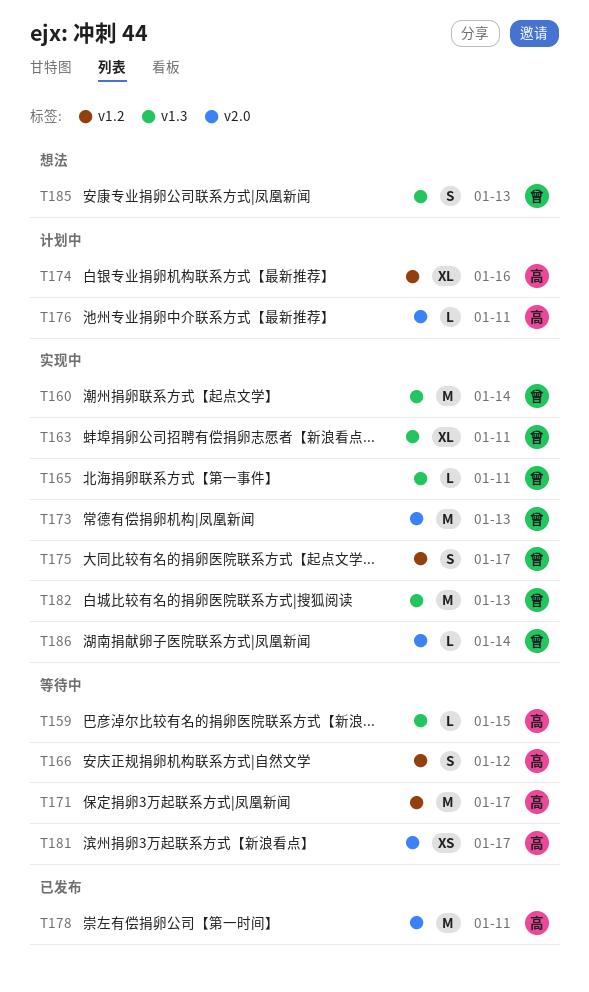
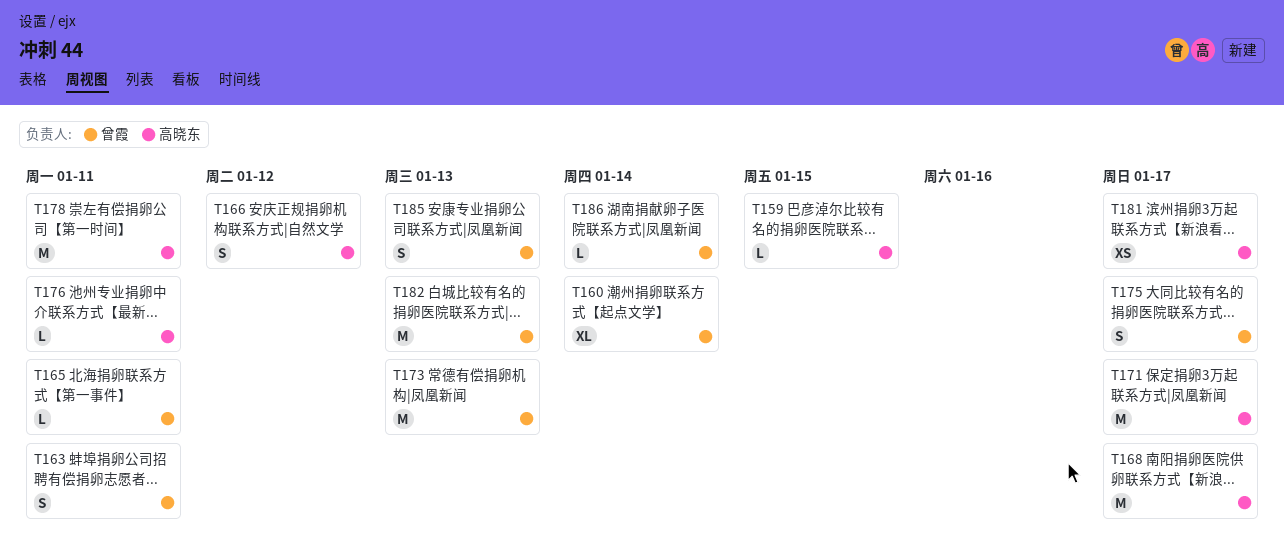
T160, estimate: M -> XL
T163, estimate: XL -> S
T168: none -> present
T174: present -> none

